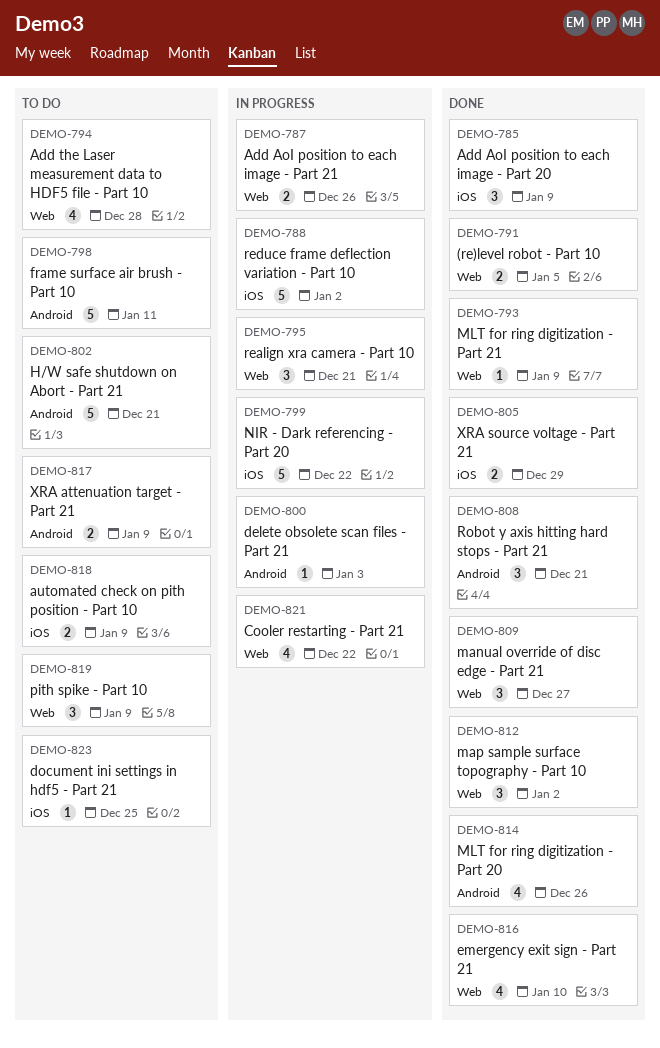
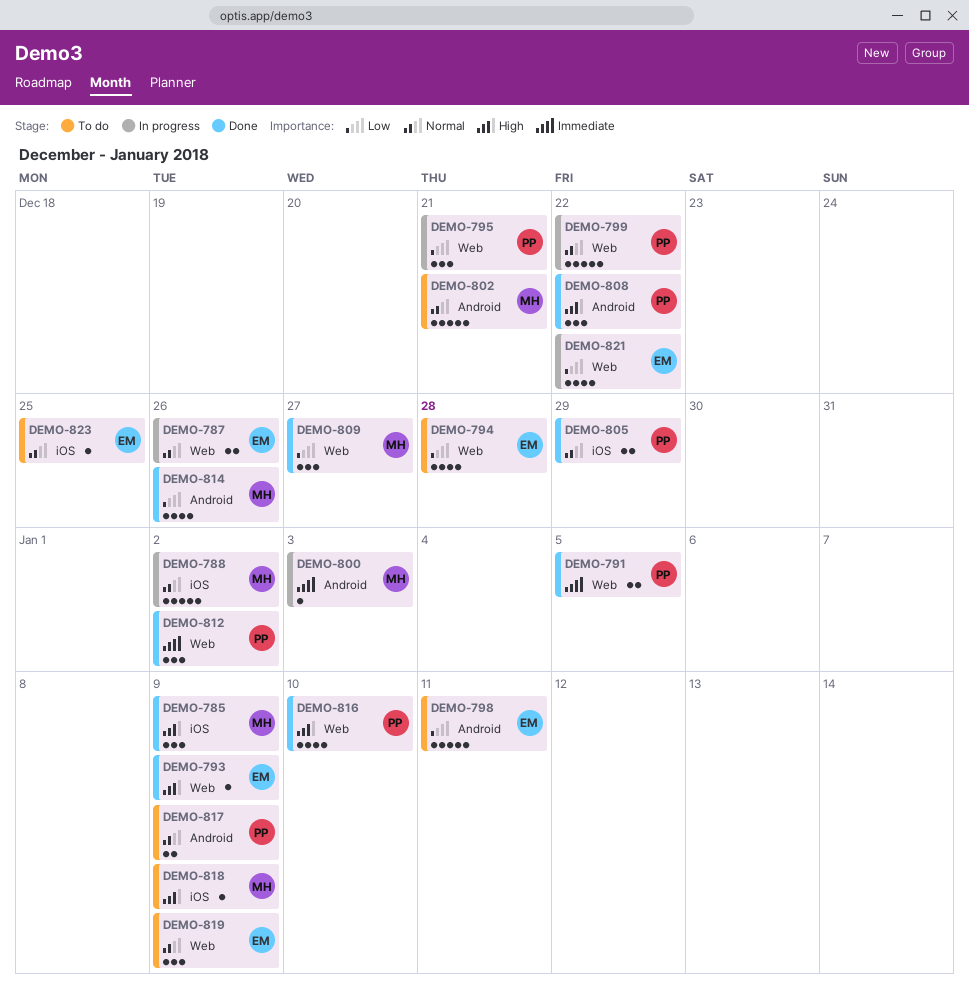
DEMO-799, label: iOS -> Web
DEMO-808, due: Dec 21 -> Dec 22
DEMO-818, estimate: 2 -> 1

